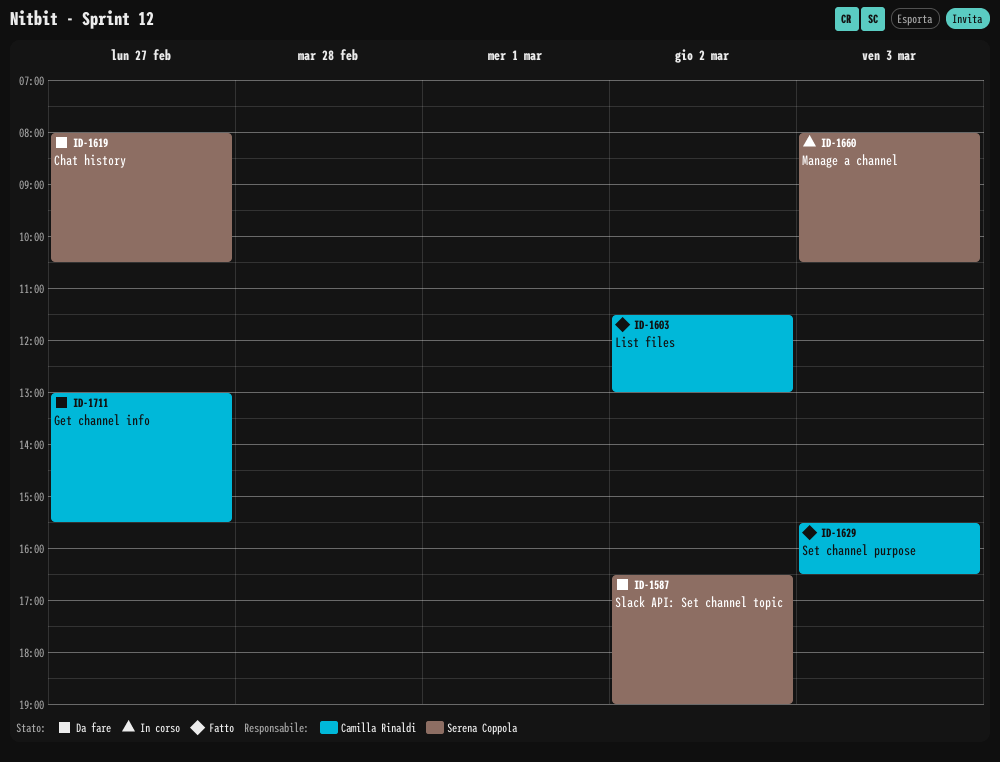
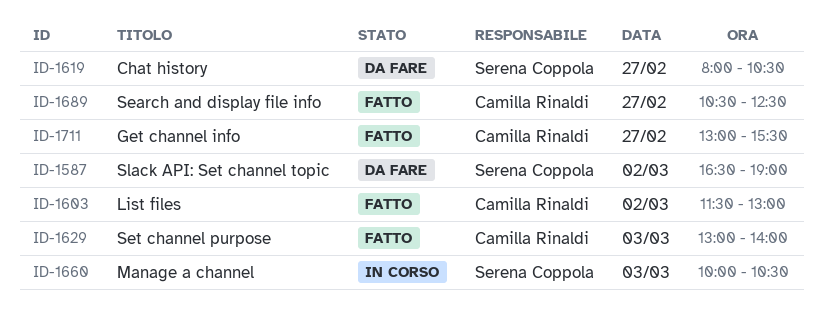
ID-1629, begins: 15:30 -> 13:00
ID-1629, ends: 16:30 -> 14:00
ID-1660, begins: 08:00 -> 10:00
ID-1689: none -> present
ID-1711, status: Da fare -> Fatto

